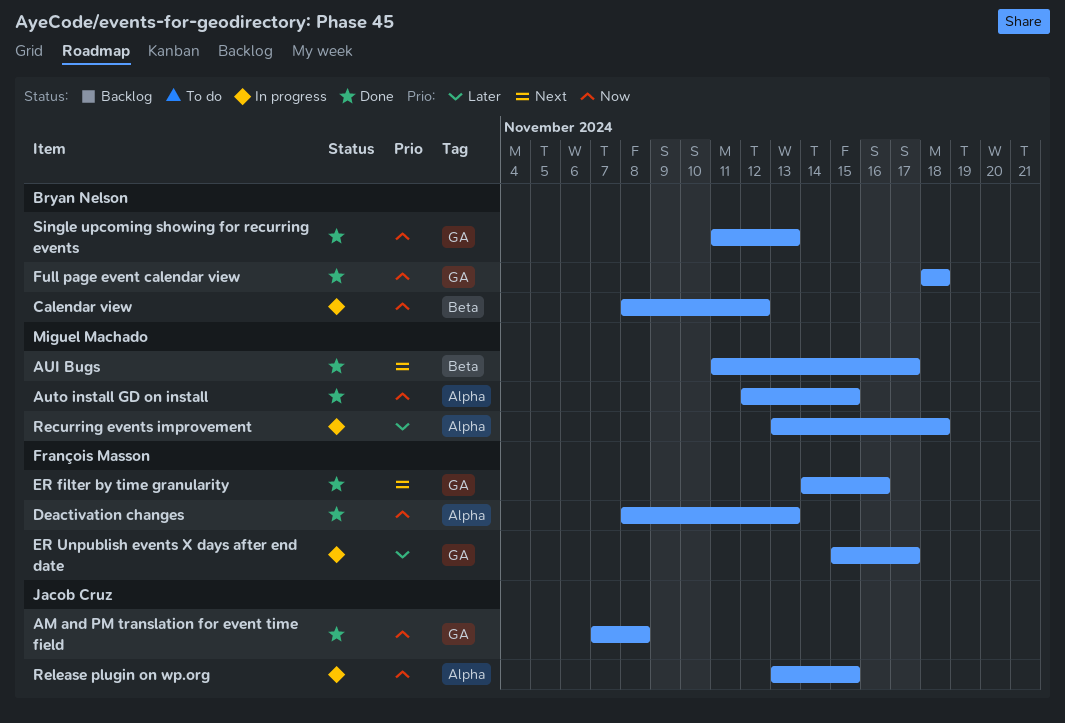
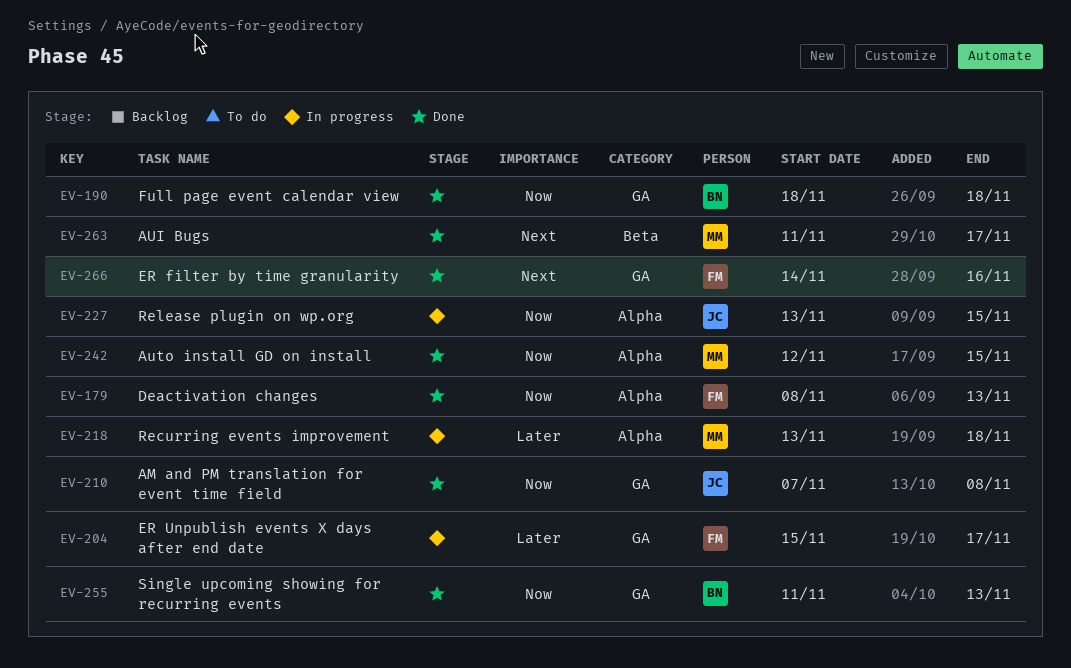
Calendar view: present -> none

